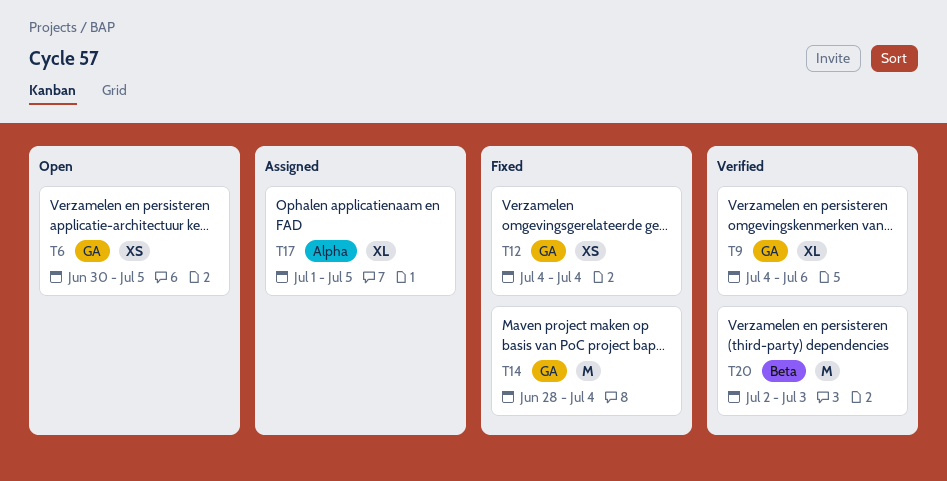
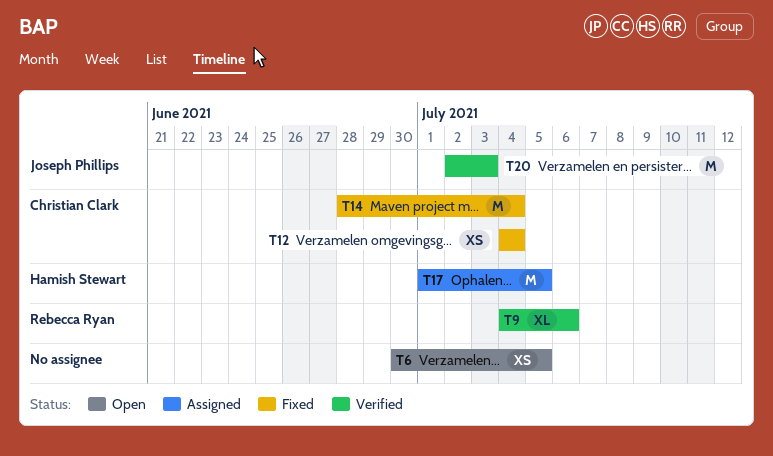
T17, estimate: XL -> M

